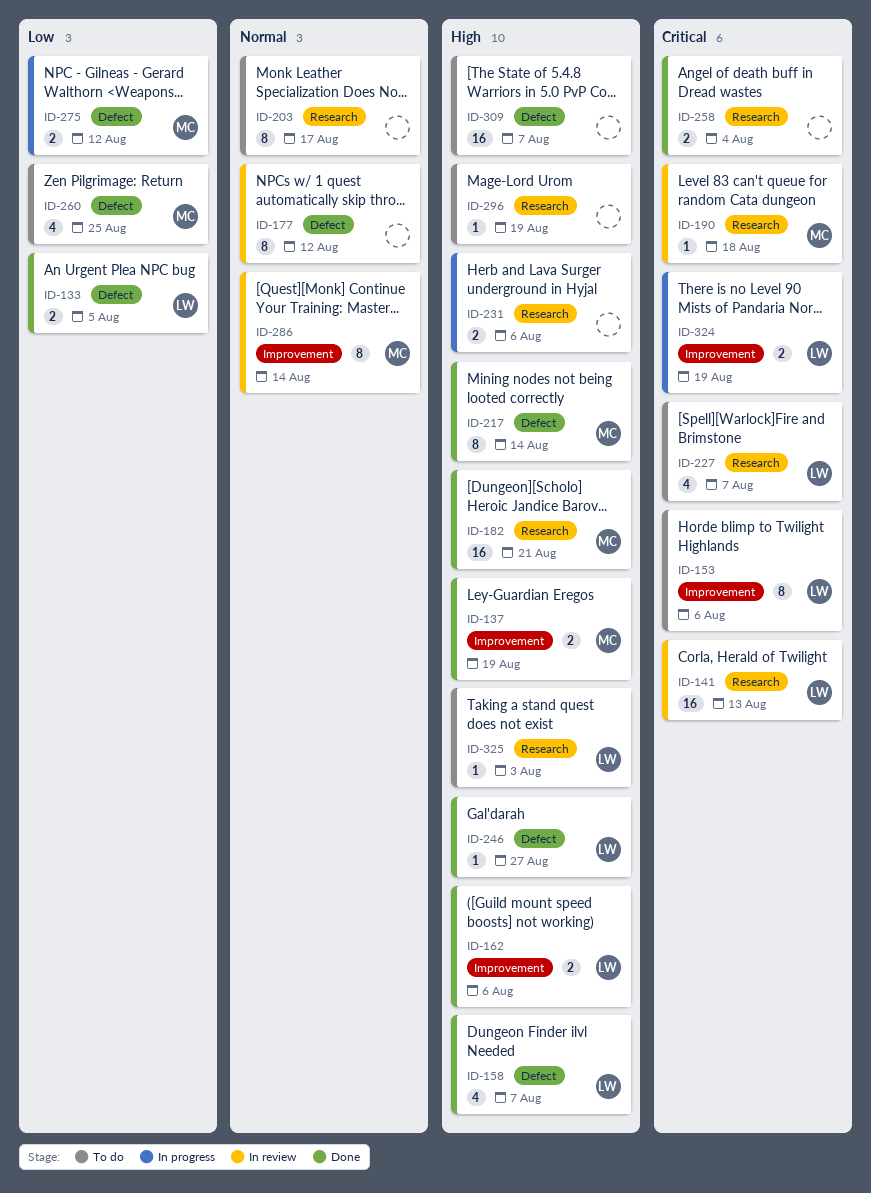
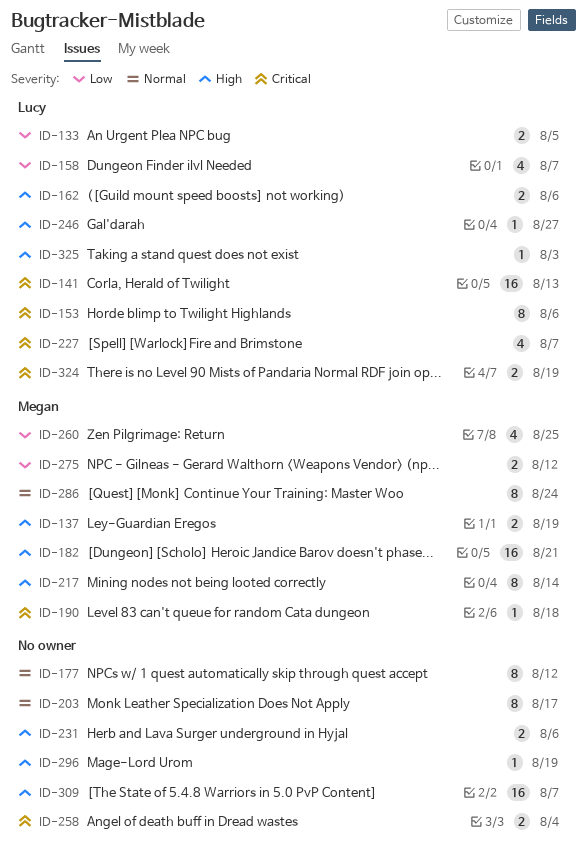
ID-158, priority: High -> Low
ID-286, due: Aug 14 -> Aug 24

